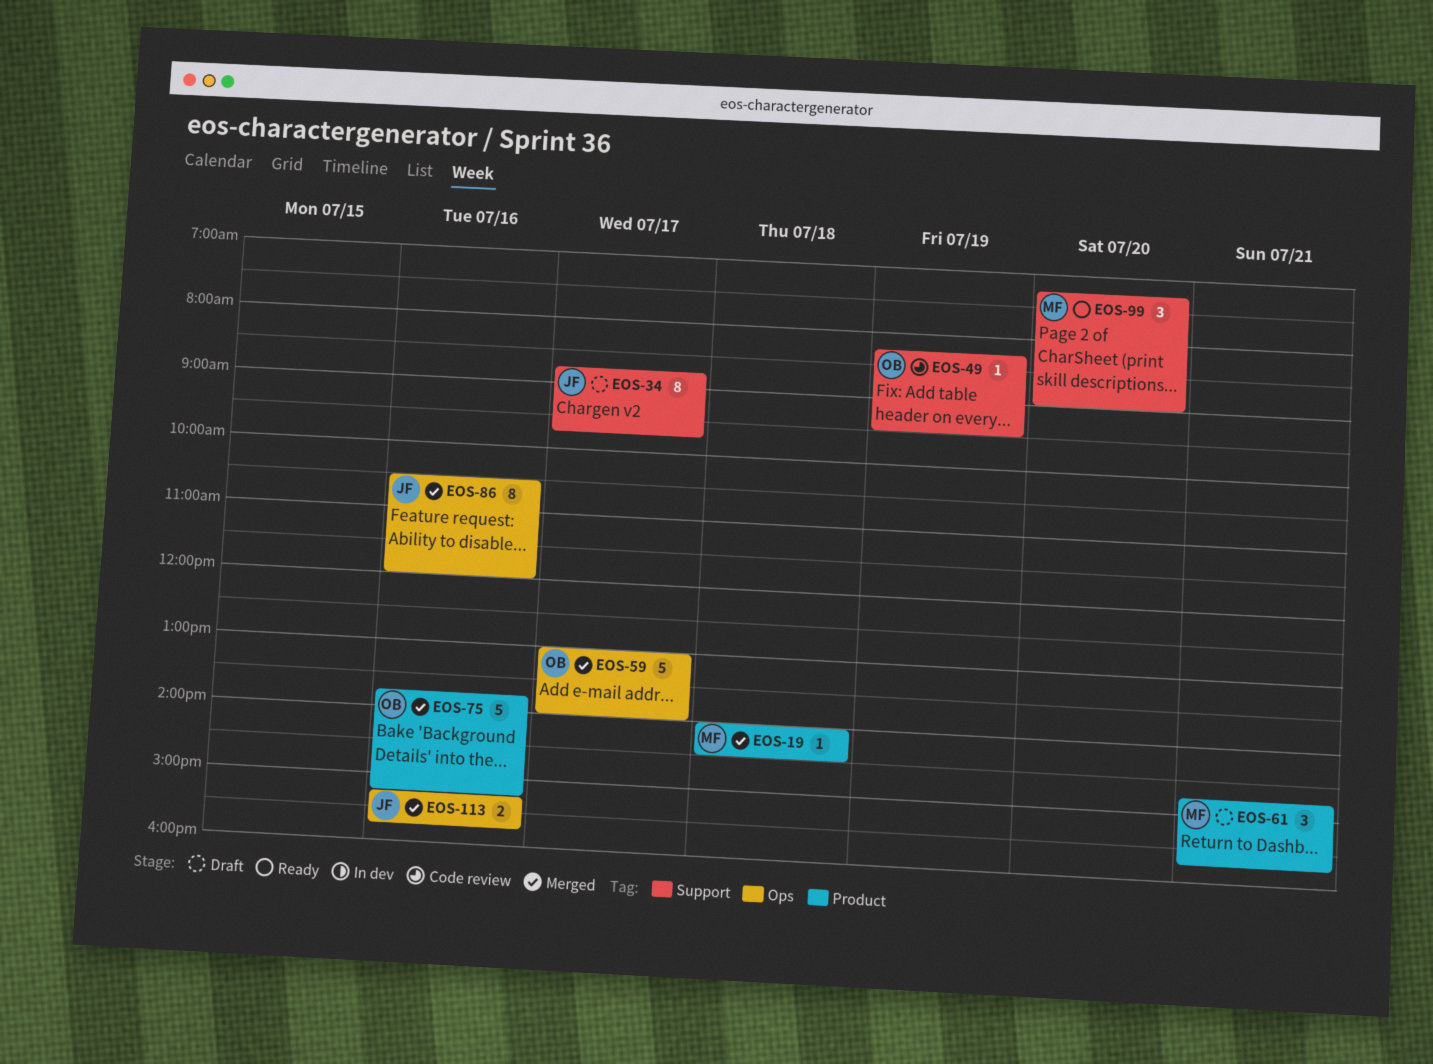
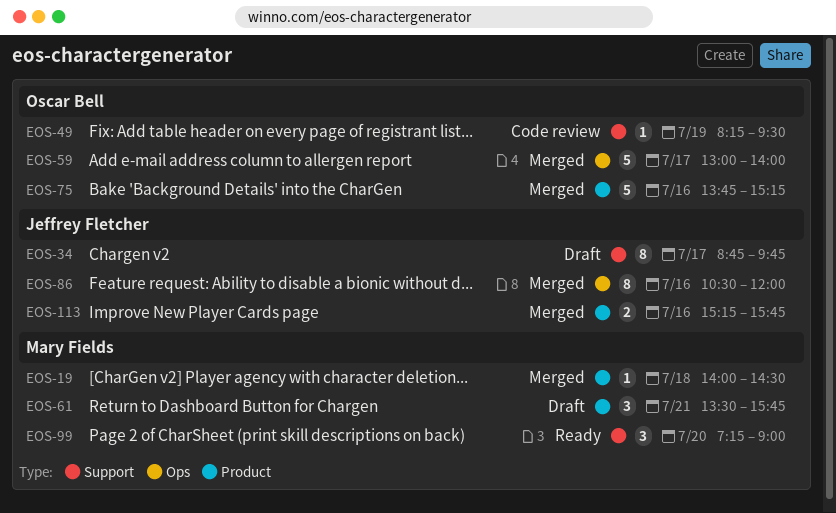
EOS-61, begins: 14:45 -> 13:30
EOS-113, label: Ops -> Product

